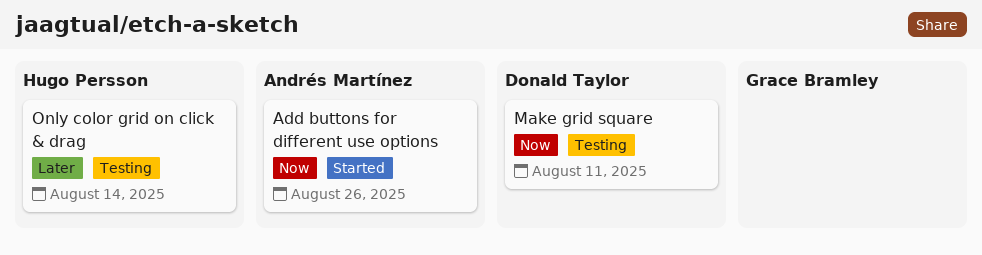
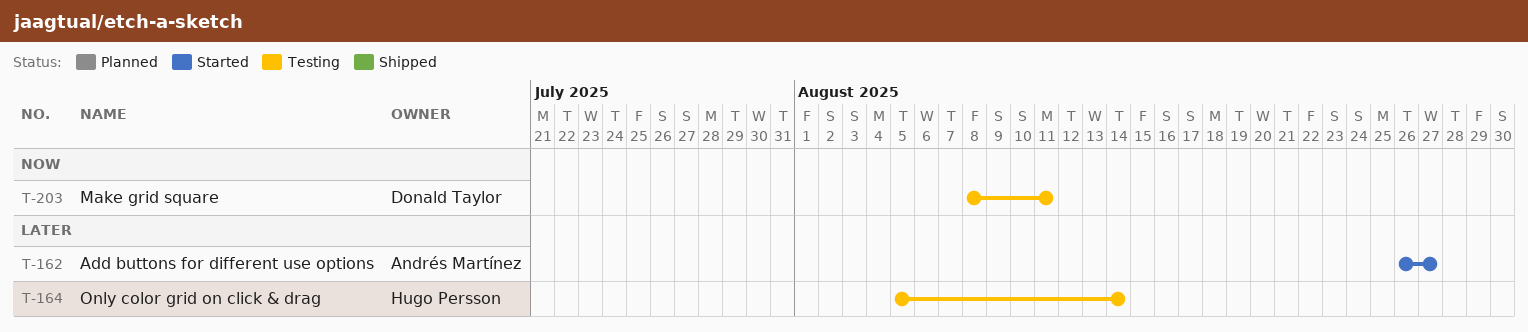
Add buttons for different use options, priority: Now -> Later
Add buttons for different use options, due: Aug 26 -> Aug 27

